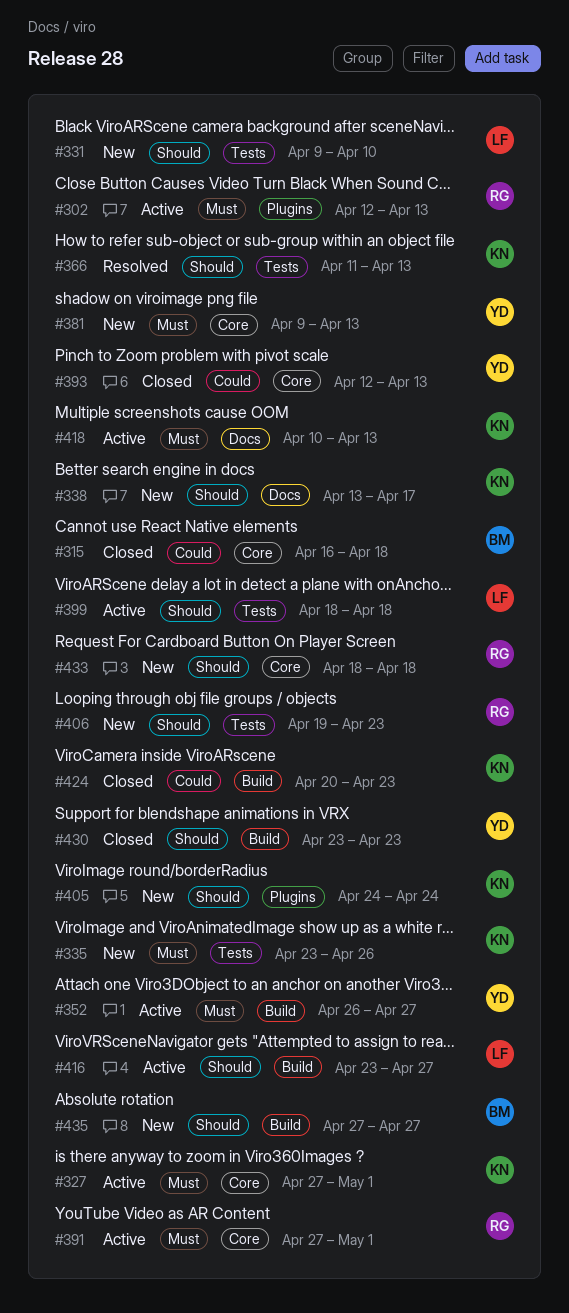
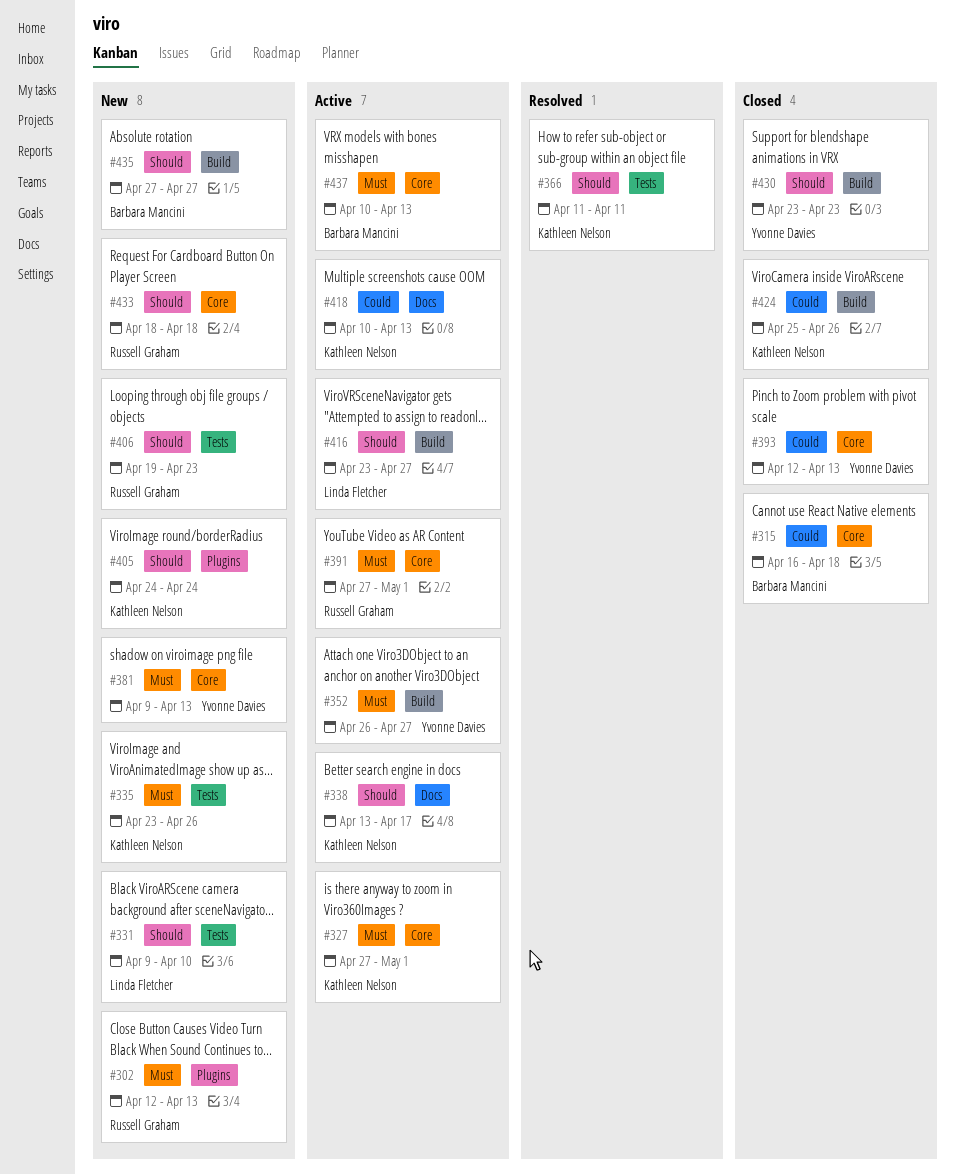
#302, status: Active -> New
#338, status: New -> Active
#366, due: Apr 13 -> Apr 11
#399: present -> none
#418, priority: Must -> Could
#424, start: Apr 20 -> Apr 25
#424, due: Apr 23 -> Apr 26
#437: none -> present

